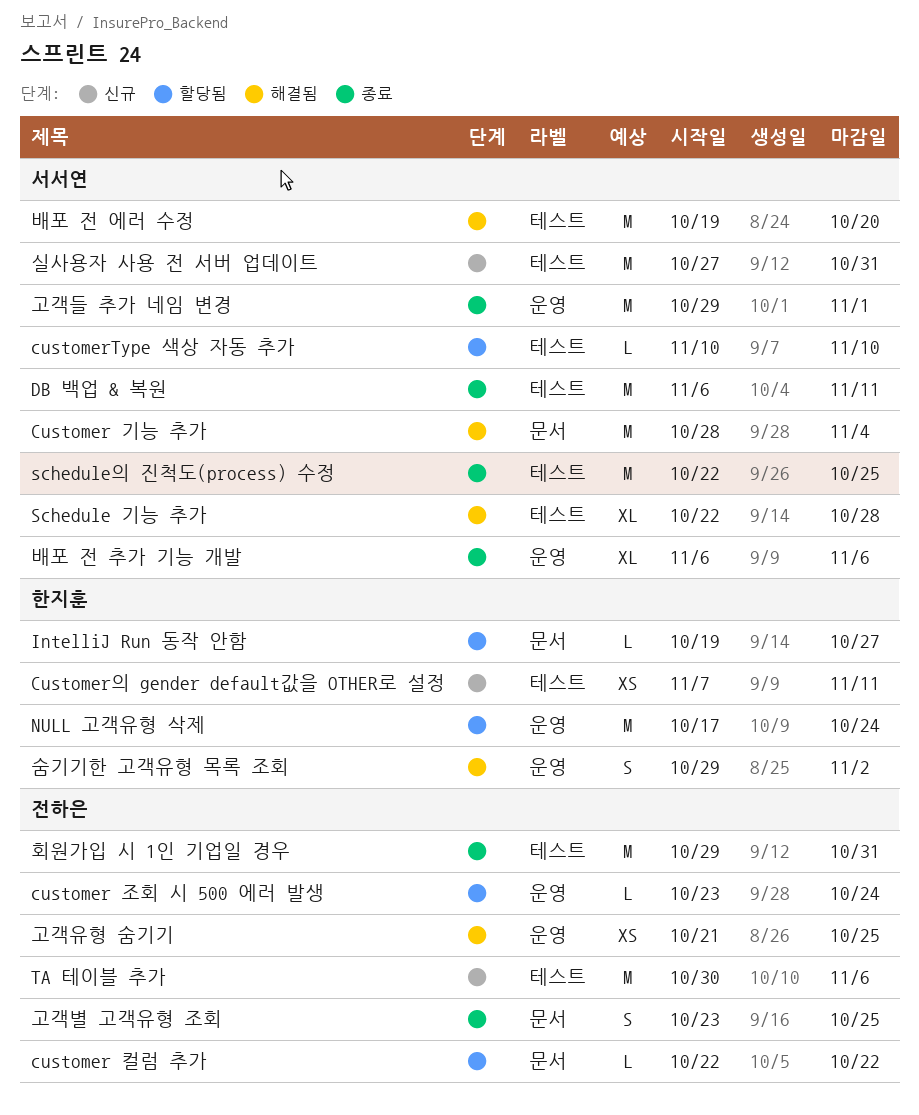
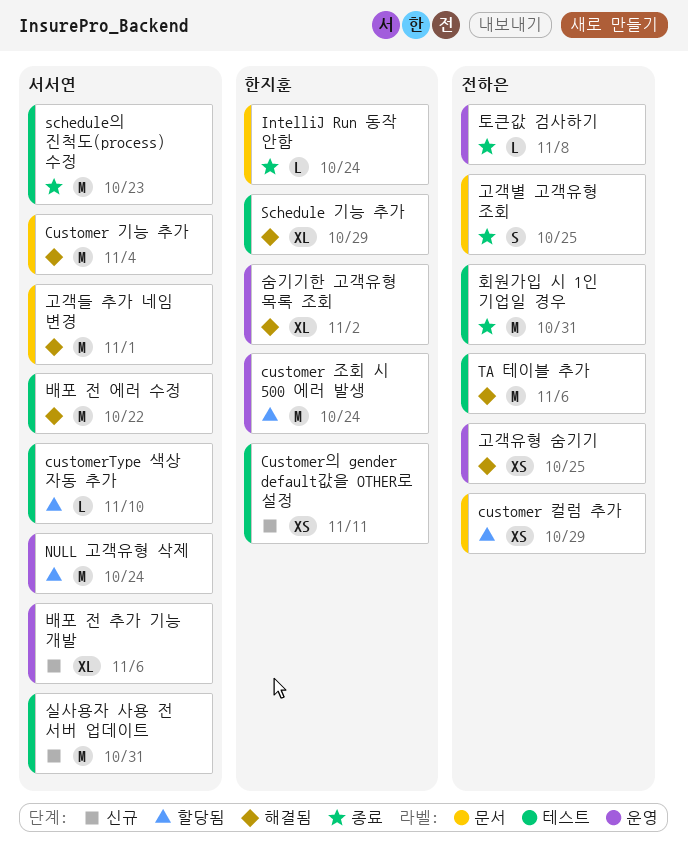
customer 조회 시 500 에러 발생, owner: 전하은 -> 한지훈
customer 조회 시 500 에러 발생, estimate: L -> M
customer 컬럼 추가, estimate: L -> XS
customer 컬럼 추가, due: Oct 22 -> Oct 29
DB 백업 & 복원: present -> none
IntelliJ Run 동작 안함, status: 할당됨 -> 종료
IntelliJ Run 동작 안함, due: Oct 27 -> Oct 24
NULL 고객유형 삭제, owner: 한지훈 -> 서서연
Schedule 기능 추가, owner: 서서연 -> 한지훈
Schedule 기능 추가, due: Oct 28 -> Oct 29
schedule의 진척도(process) 수정, due: Oct 25 -> Oct 23
TA 테이블 추가, status: 신규 -> 해결됨
고객들 추가 네임 변경, status: 종료 -> 해결됨
고객들 추가 네임 변경, label: 운영 -> 문서
배포 전 에러 수정, due: Oct 20 -> Oct 22
배포 전 추가 기능 개발, status: 종료 -> 신규
숨기기한 고객유형 목록 조회, estimate: S -> XL
토큰값 검사하기: none -> present

